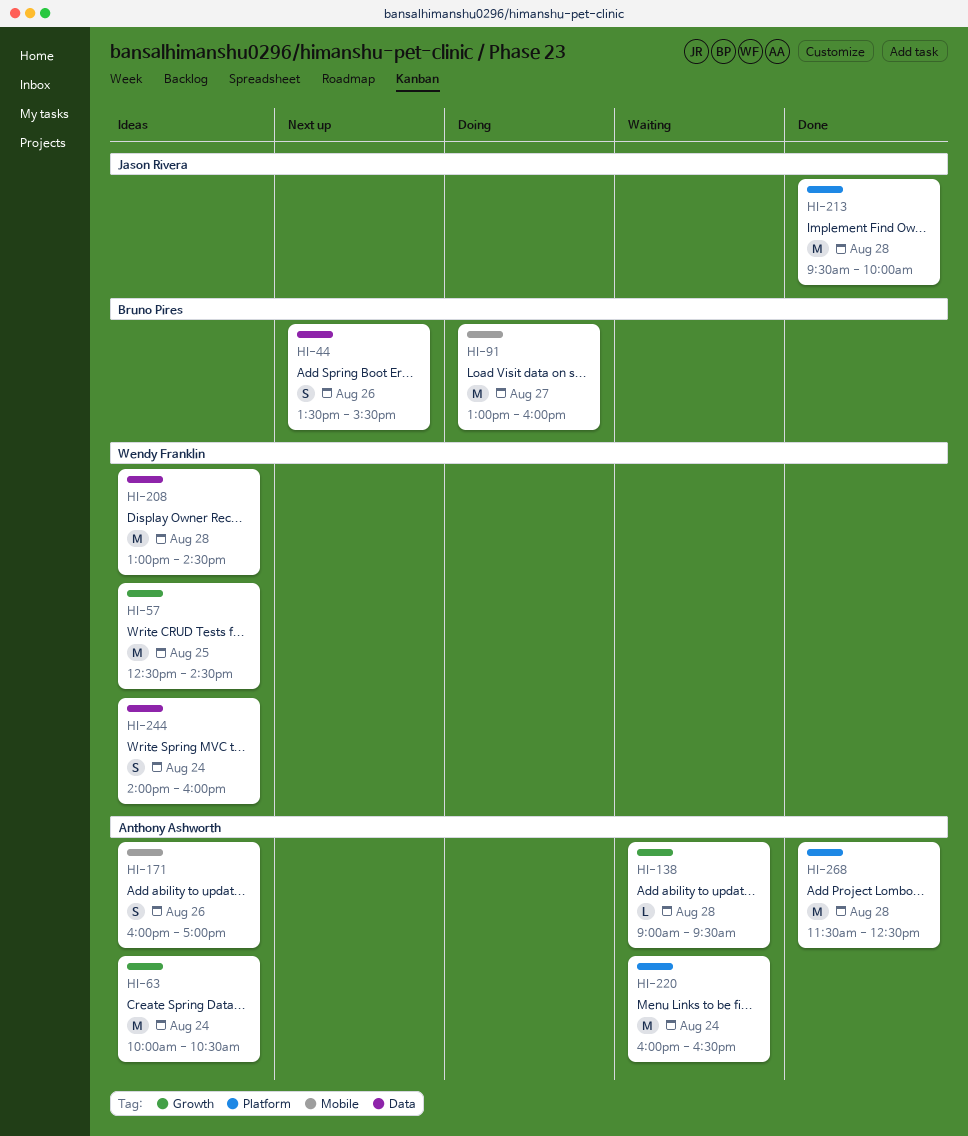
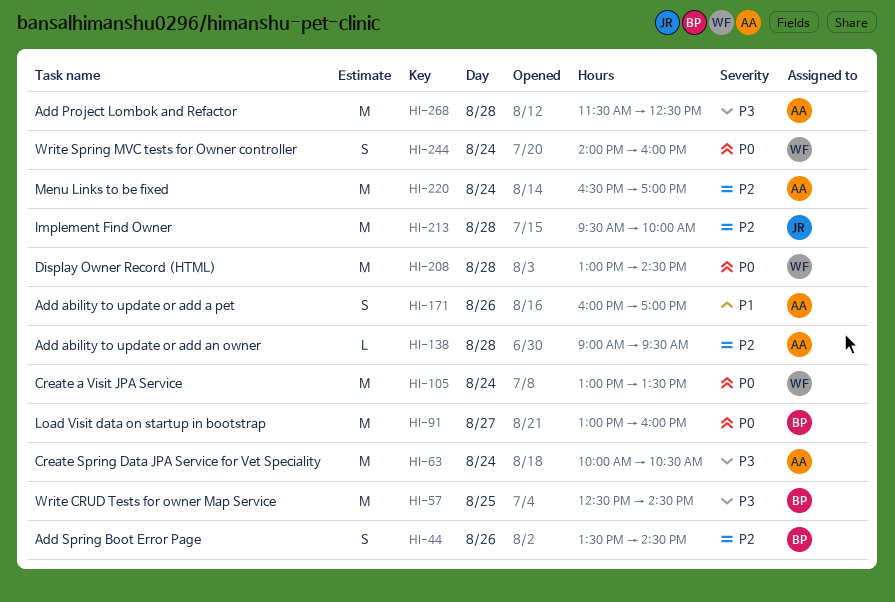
HI-44, ends: 15:30 -> 14:30
HI-57, owner: Wendy Franklin -> Bruno Pires
HI-105: none -> present
HI-220, begins: 16:00 -> 16:30
HI-220, ends: 16:30 -> 17:00

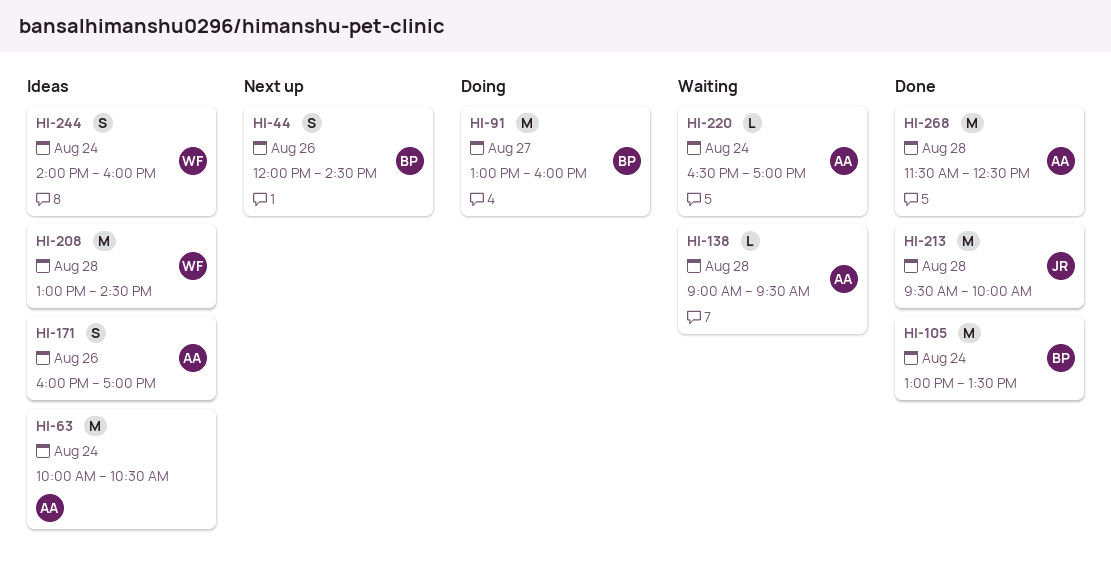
HI-44, begins: 13:30 -> 12:00
HI-57: present -> none
HI-105, owner: WF -> BP
HI-220, estimate: M -> L

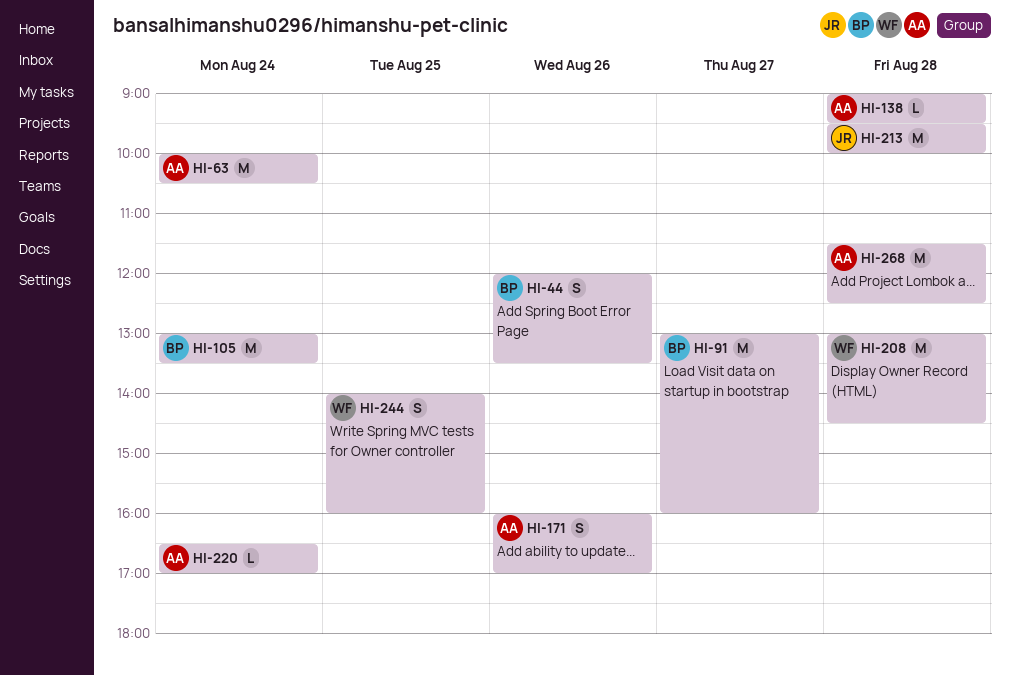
HI-44, ends: 14:30 -> 13:30
HI-244, day: Aug 24 -> Aug 25

